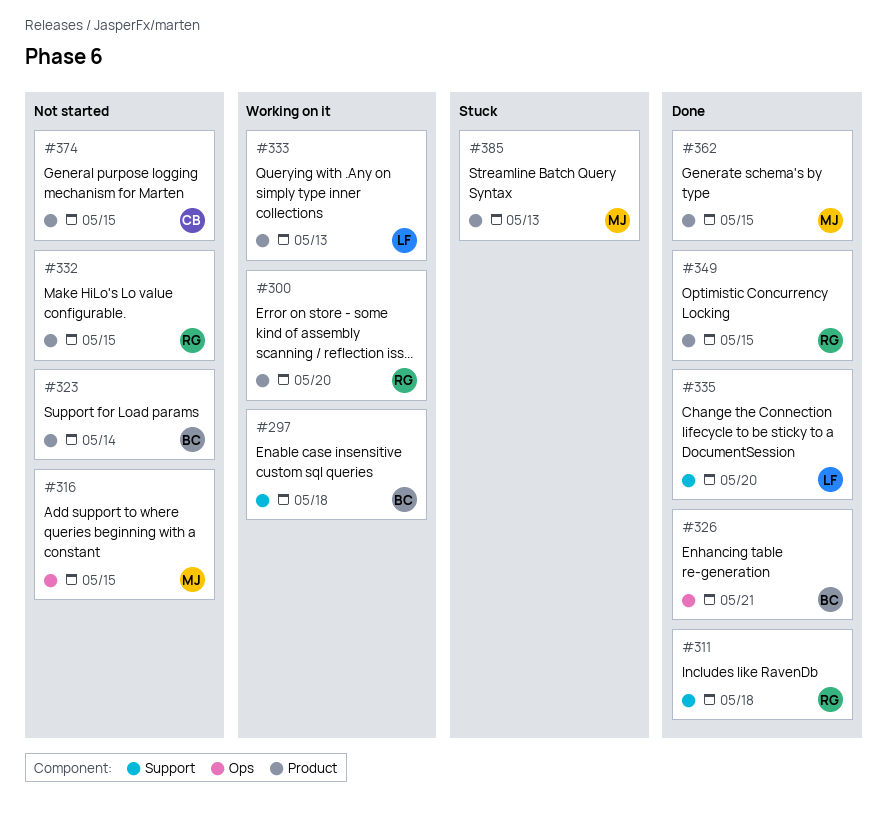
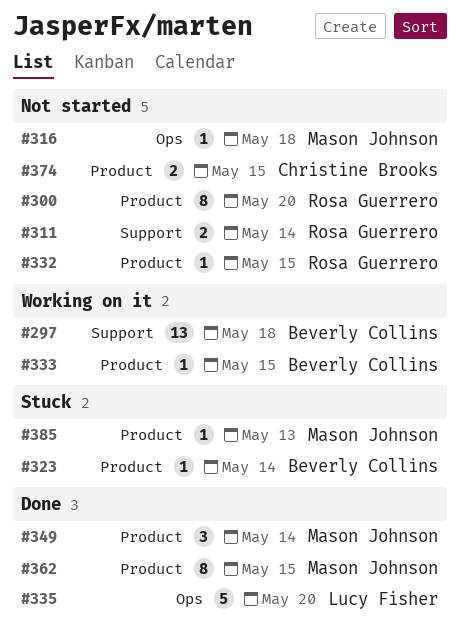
#300, status: Working on it -> Not started
#311, status: Done -> Not started
#311, due: May 18 -> May 14
#316, due: May 15 -> May 18
#323, status: Not started -> Stuck
#326: present -> none
#333, owner: Lucy Fisher -> Beverly Collins
#333, due: May 13 -> May 15
#335, label: Support -> Ops
#349, owner: Rosa Guerrero -> Mason Johnson
#349, due: May 15 -> May 14

